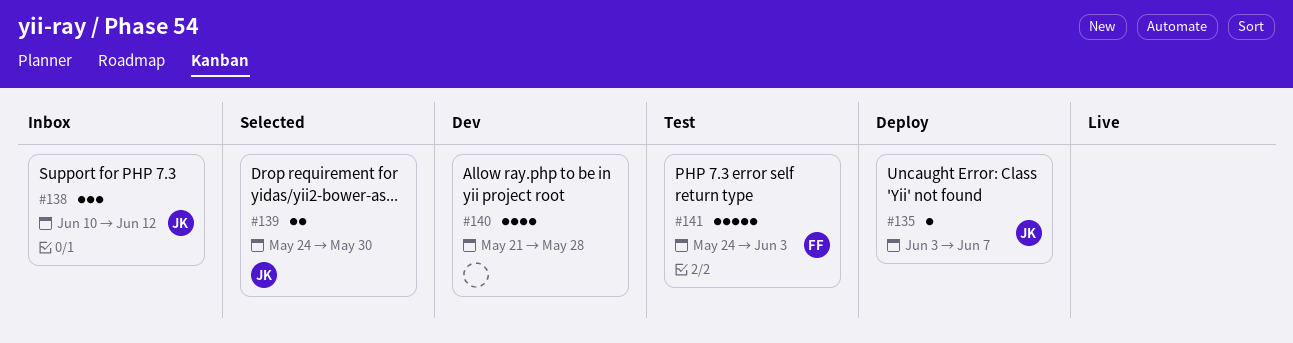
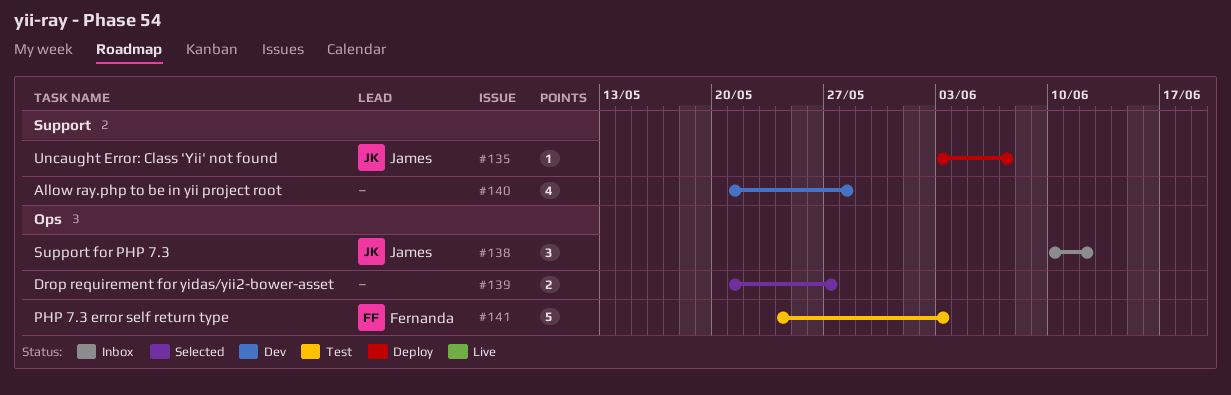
#139, owner: James -> none
#139, start: May 24 -> May 21
#139, due: May 30 -> May 27

